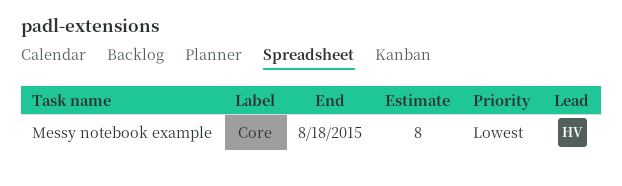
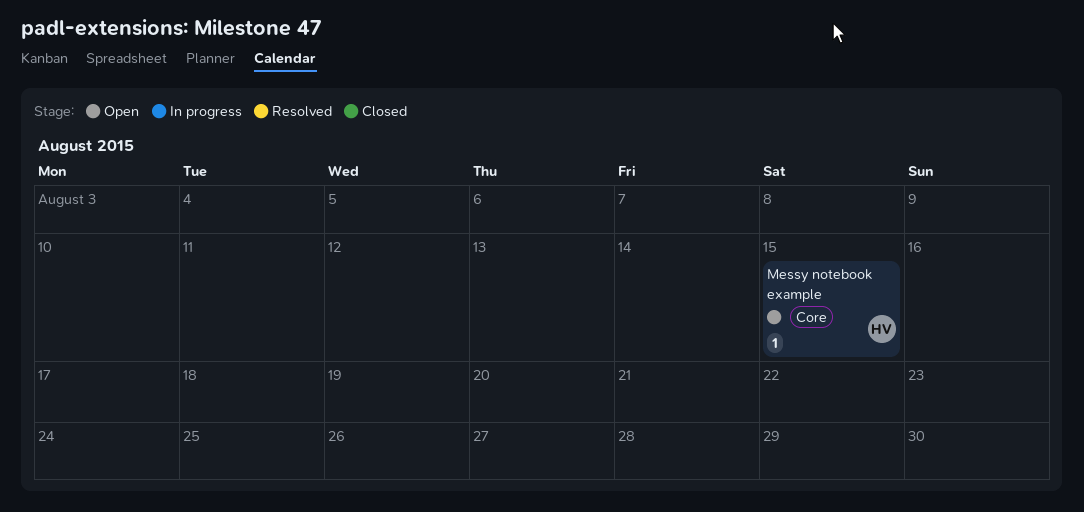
Messy notebook example, estimate: 8 -> 1
Messy notebook example, due: Aug 18 -> Aug 15

